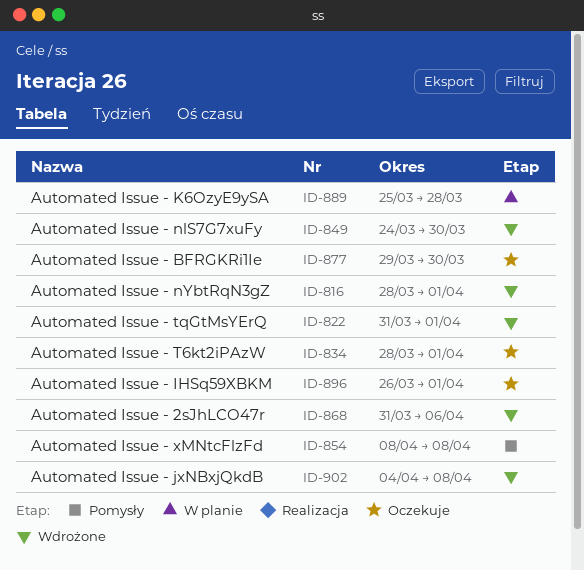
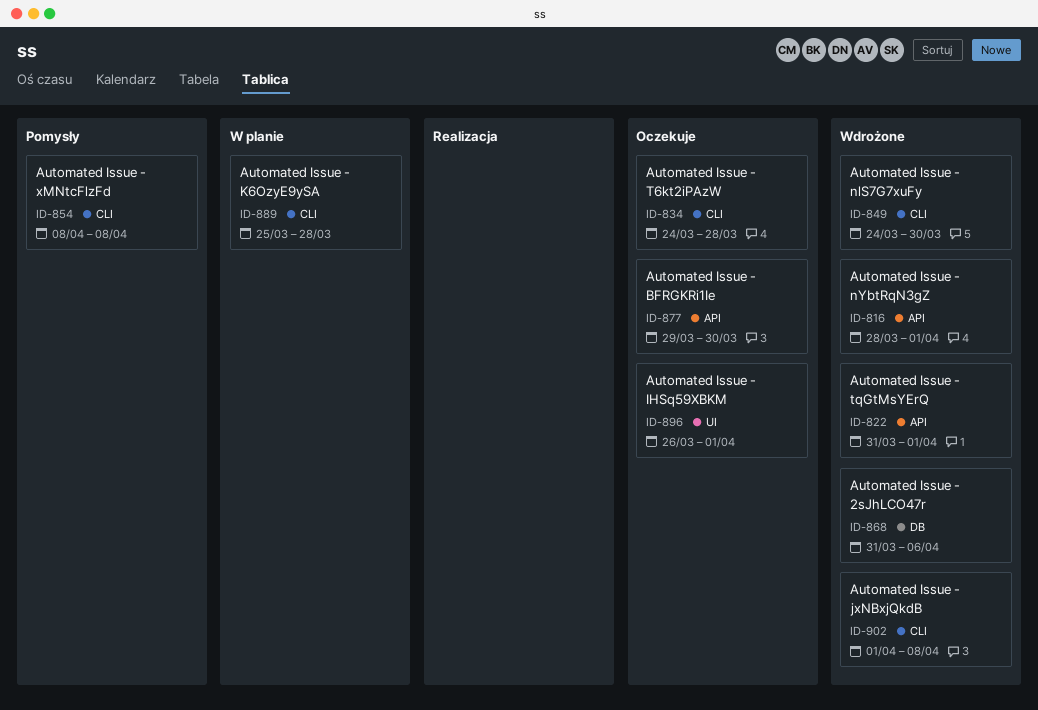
ID-834, start: Mar 28 -> Mar 24
ID-834, due: Apr 1 -> Mar 28
ID-902, start: Apr 4 -> Apr 1

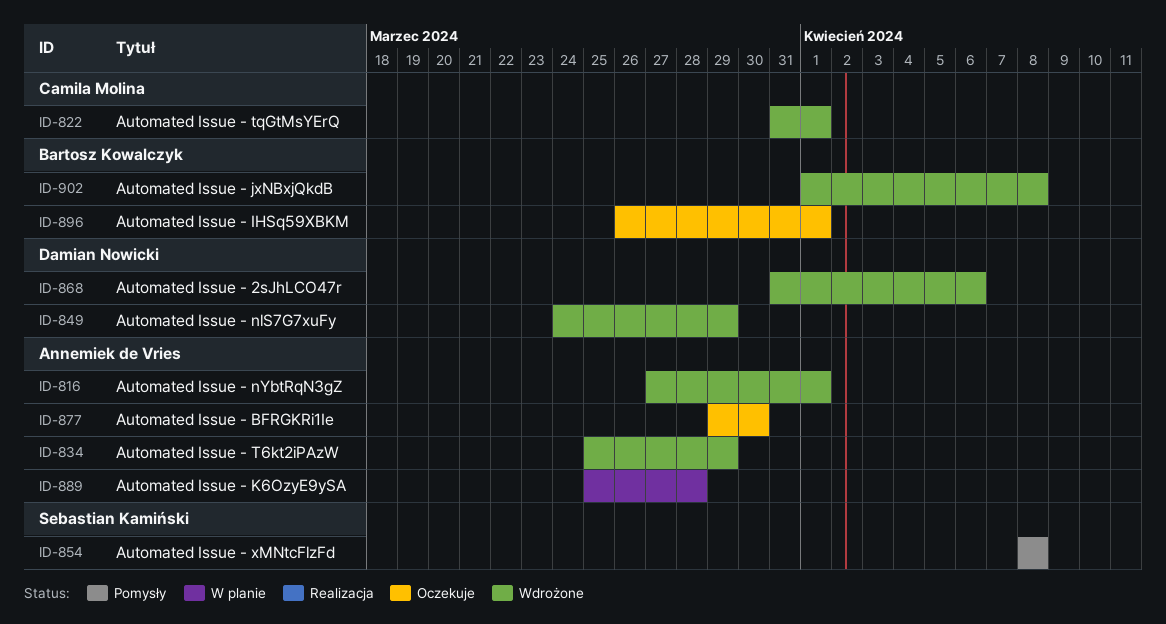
ID-816, start: Mar 28 -> Mar 27
ID-834, status: Oczekuje -> Wdrożone
ID-834, start: Mar 24 -> Mar 25
ID-834, due: Mar 28 -> Mar 29
ID-849, due: Mar 30 -> Mar 29

